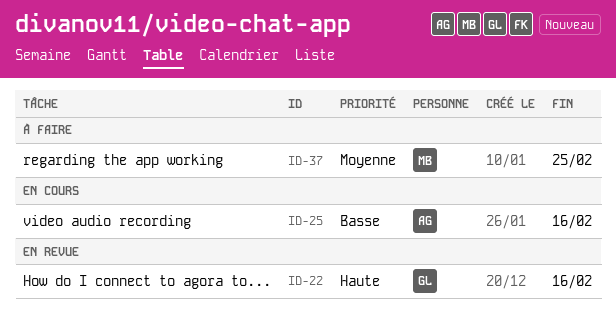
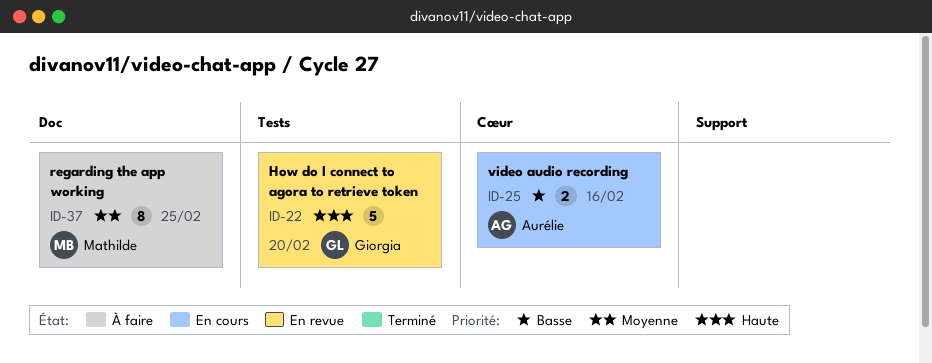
ID-22, due: Feb 16 -> Feb 20

